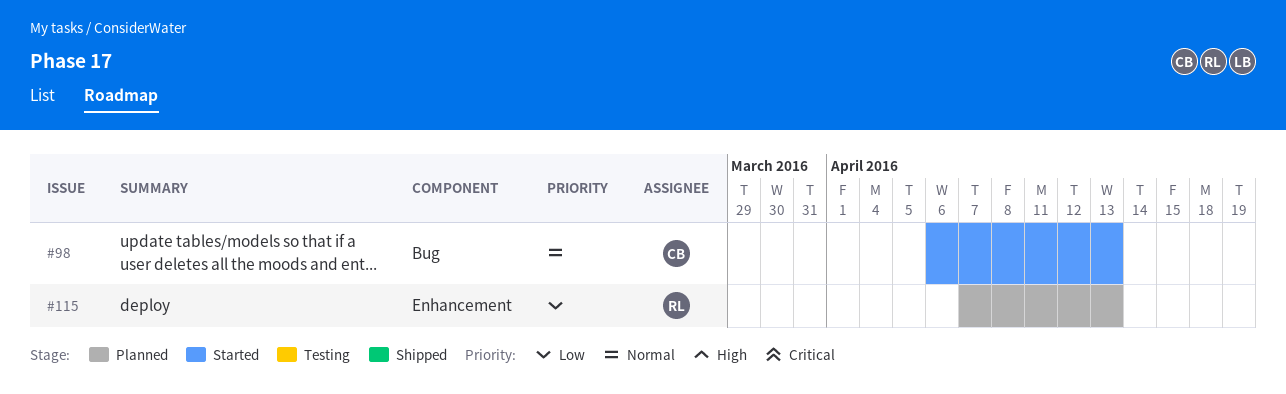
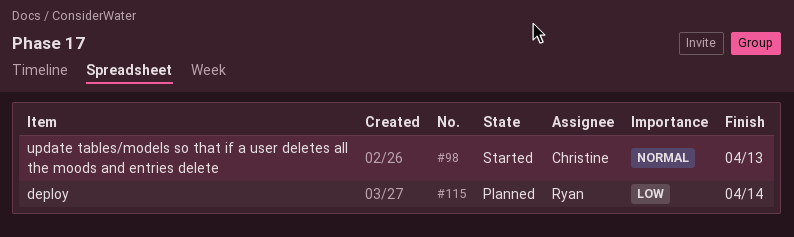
#115, due: Apr 13 -> Apr 14

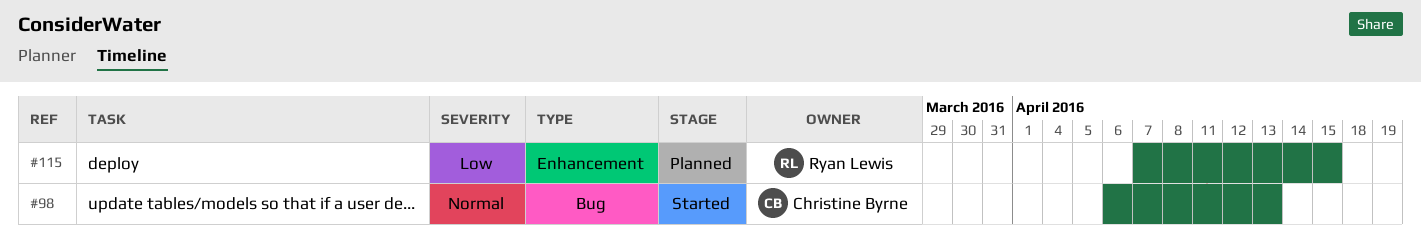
#115, due: Apr 14 -> Apr 15

